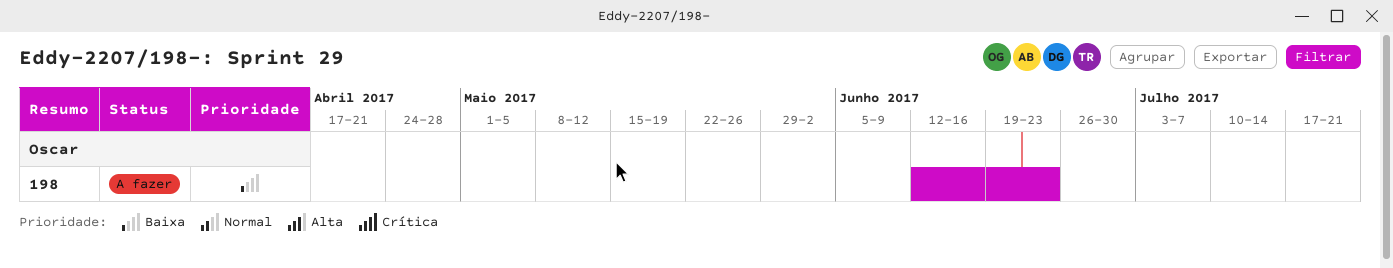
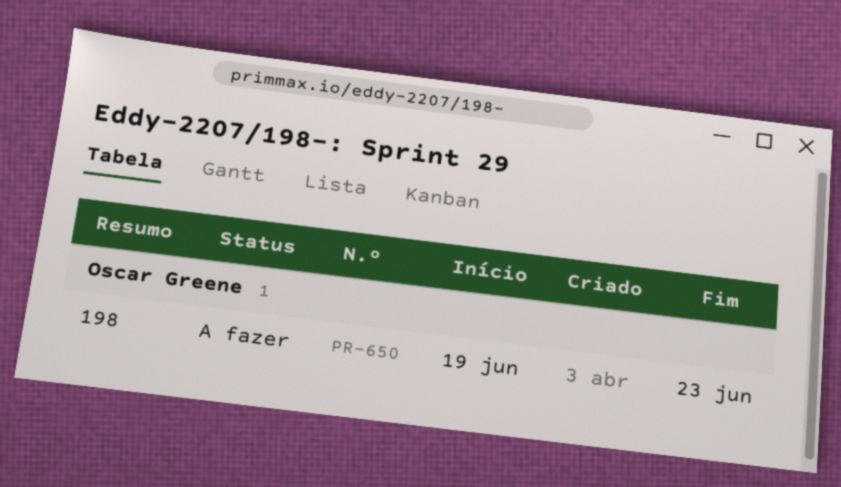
198, start: Jun 12 -> Jun 19

